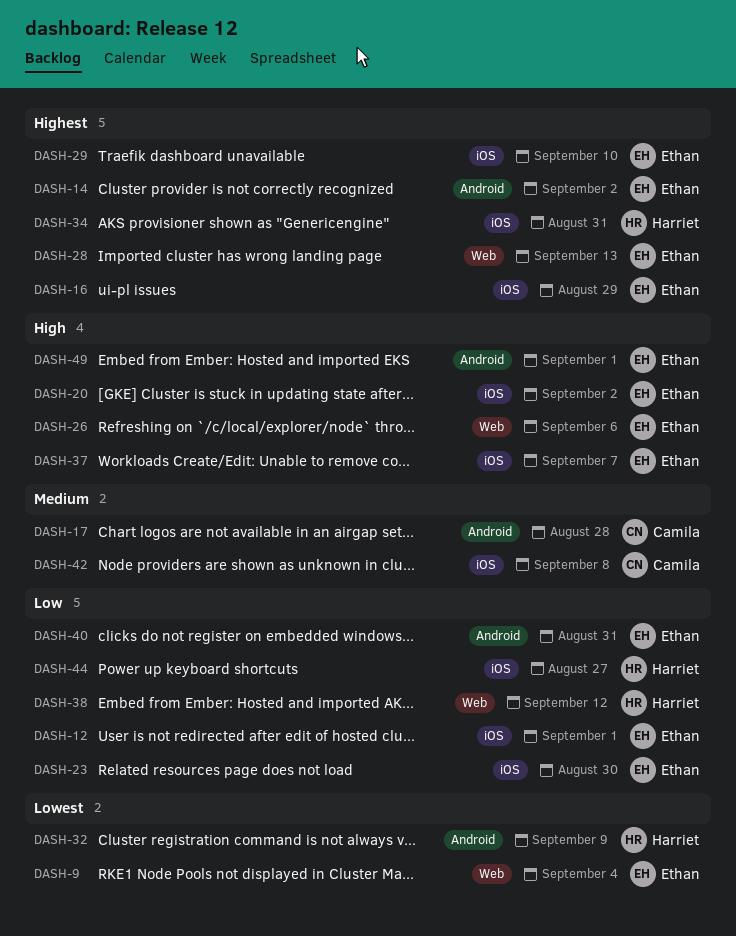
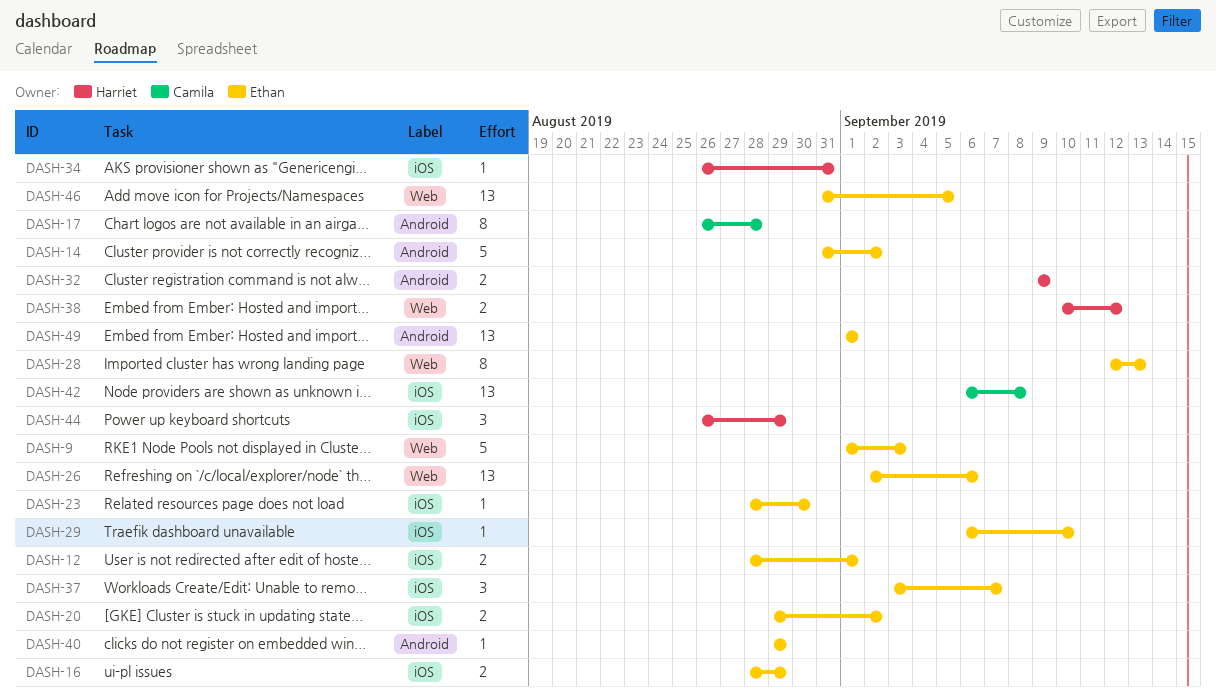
DASH-9, due: Sep 4 -> Sep 3
DASH-40, due: Aug 31 -> Aug 29
DASH-44, due: Aug 27 -> Aug 29
DASH-46: none -> present

